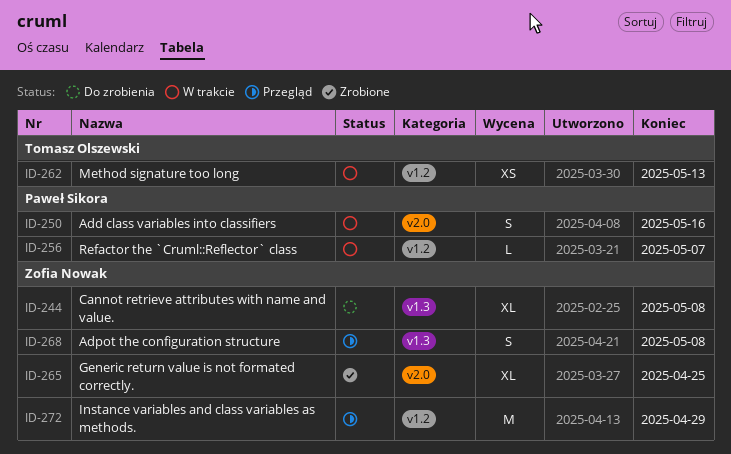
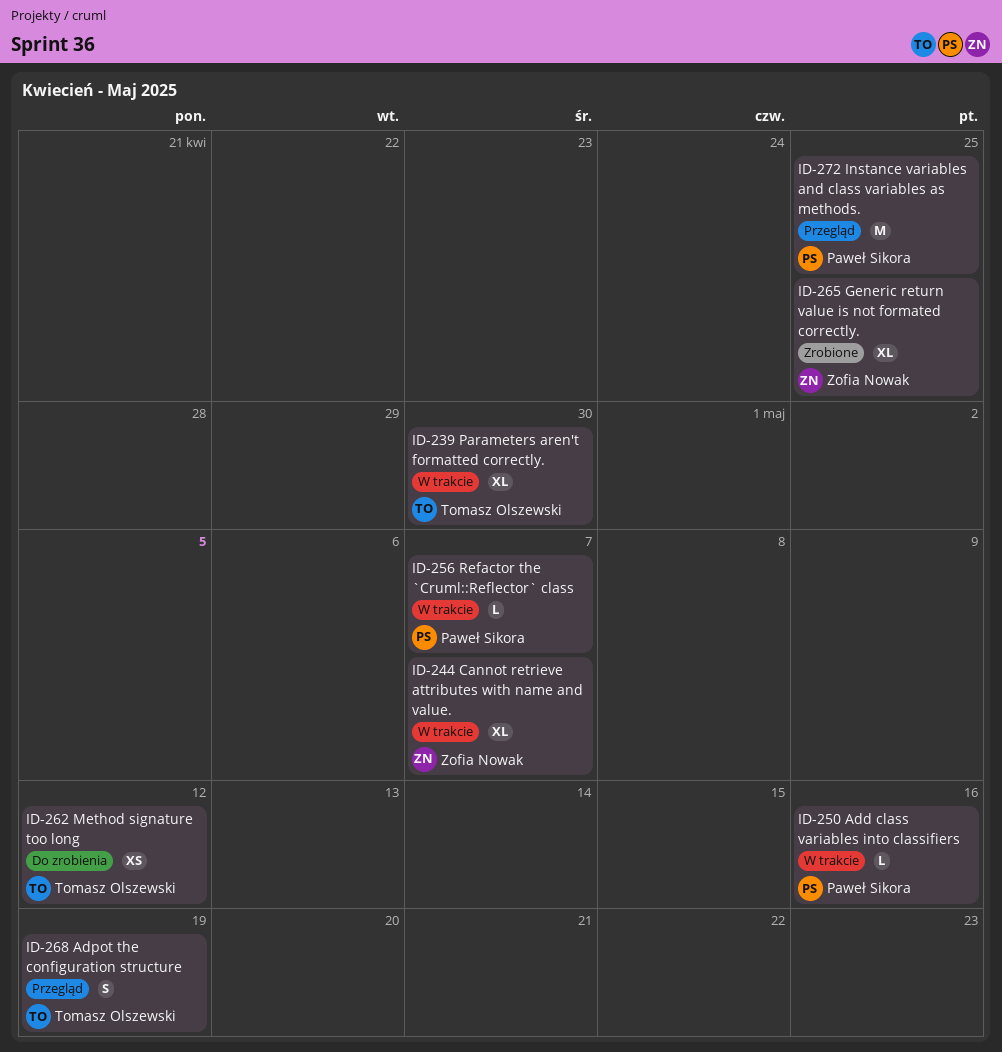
ID-239: none -> present
ID-244, status: Do zrobienia -> W trakcie
ID-244, due: May 8 -> May 7
ID-250, estimate: S -> L
ID-262, status: W trakcie -> Do zrobienia
ID-262, due: May 13 -> May 12
ID-268, owner: Zofia Nowak -> Tomasz Olszewski
ID-268, due: May 8 -> May 19
ID-272, owner: Zofia Nowak -> Paweł Sikora
ID-272, due: Apr 29 -> Apr 25

